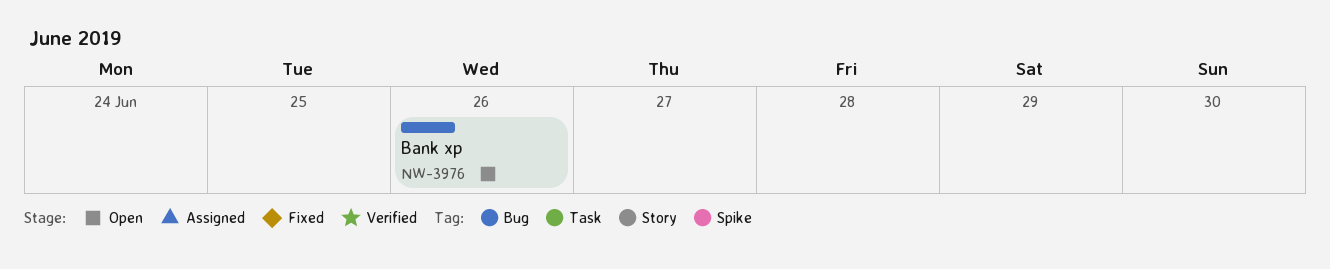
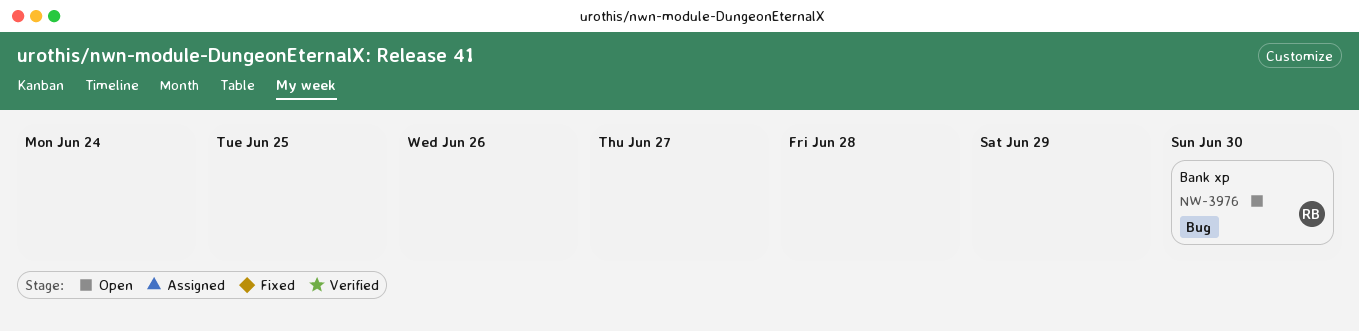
NW-3976, due: Jun 26 -> Jun 30

